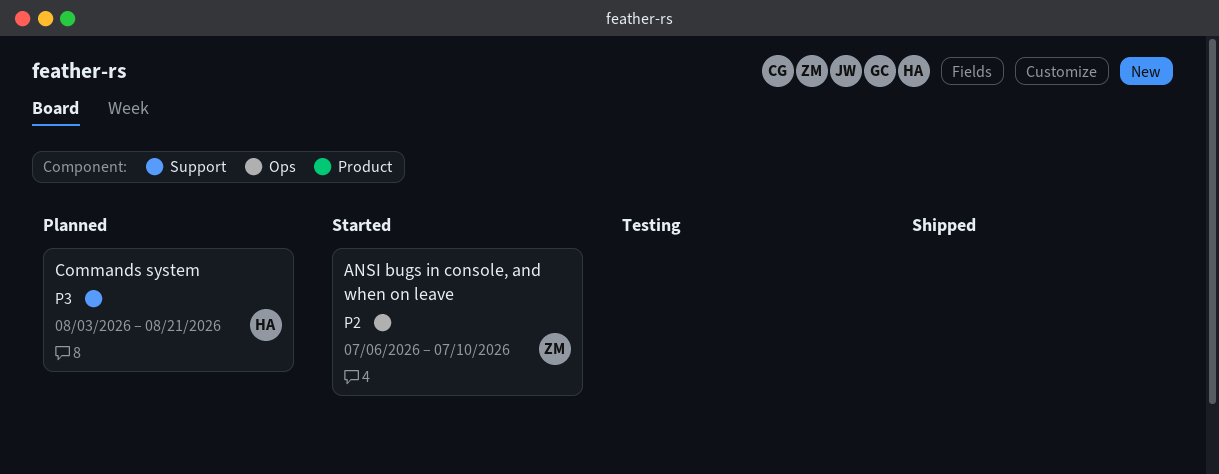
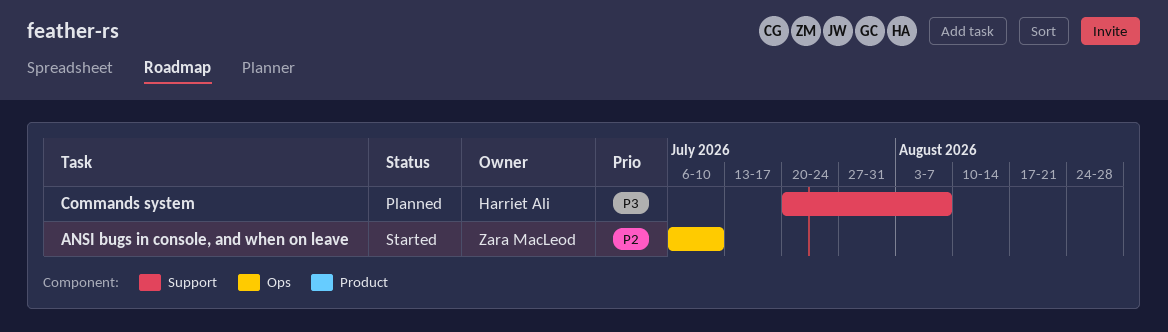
Commands system, start: Aug 3 -> Jul 20
Commands system, due: Aug 21 -> Aug 7

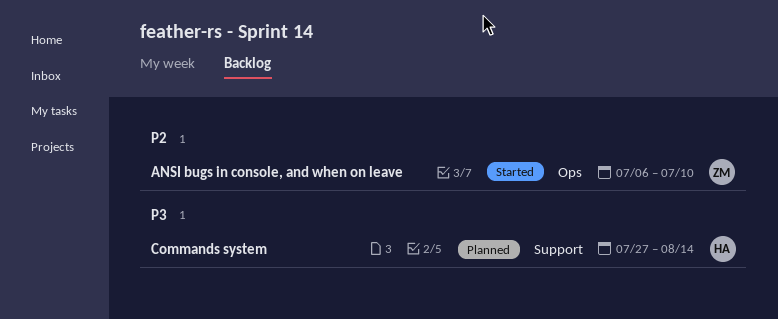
Commands system, start: Jul 20 -> Jul 27
Commands system, due: Aug 7 -> Aug 14

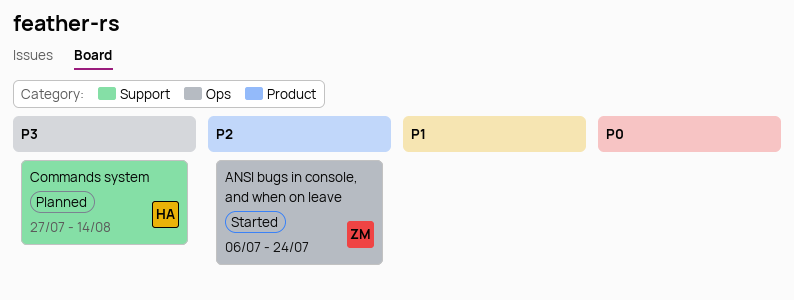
ANSI bugs in console, and when on leave, due: Jul 10 -> Jul 24

